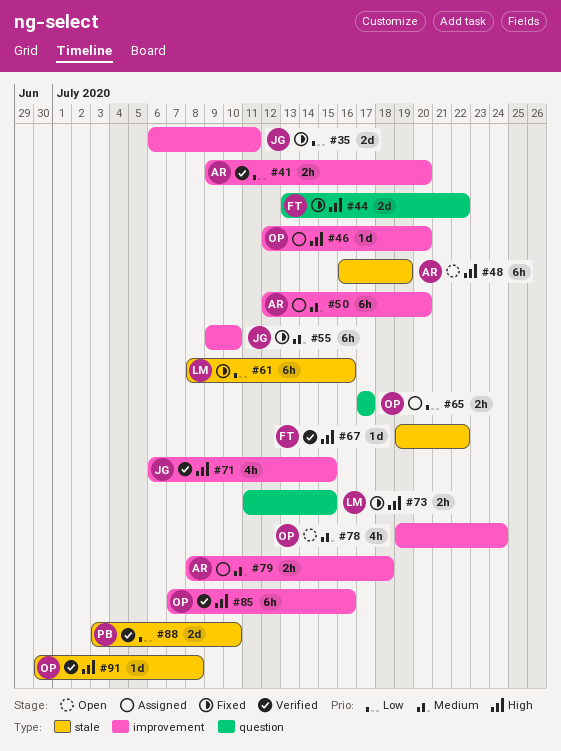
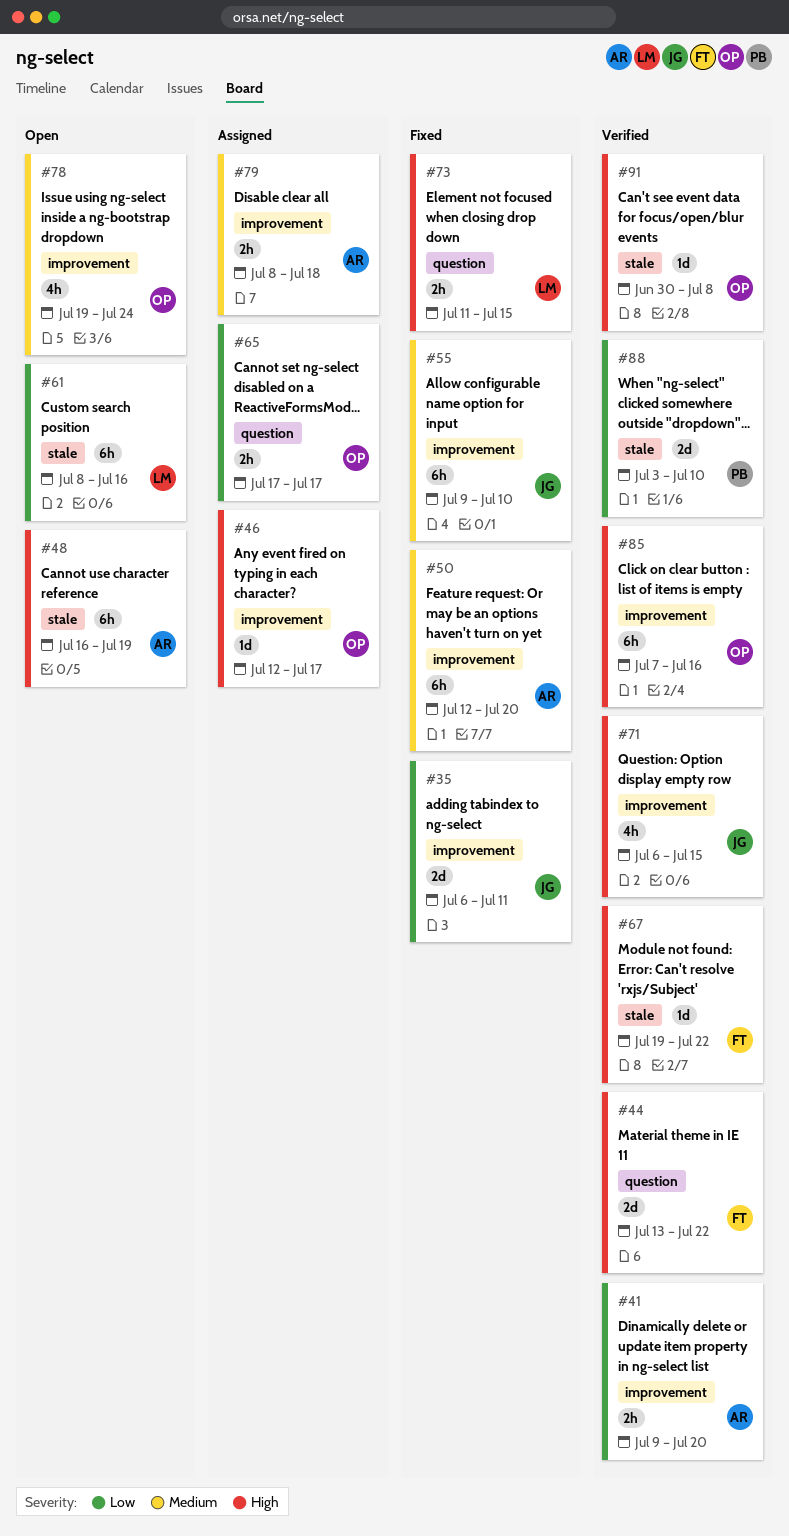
#44, status: Fixed -> Verified
#46, due: Jul 20 -> Jul 17
#50, status: Assigned -> Fixed
#61, status: Fixed -> Open

